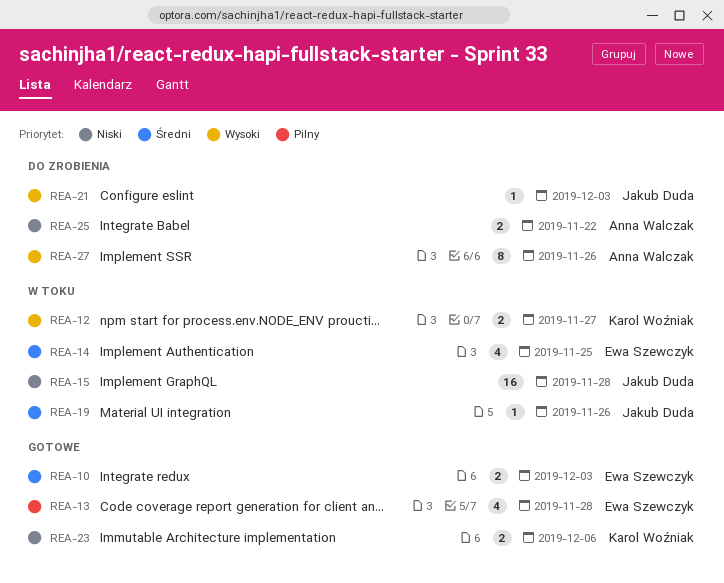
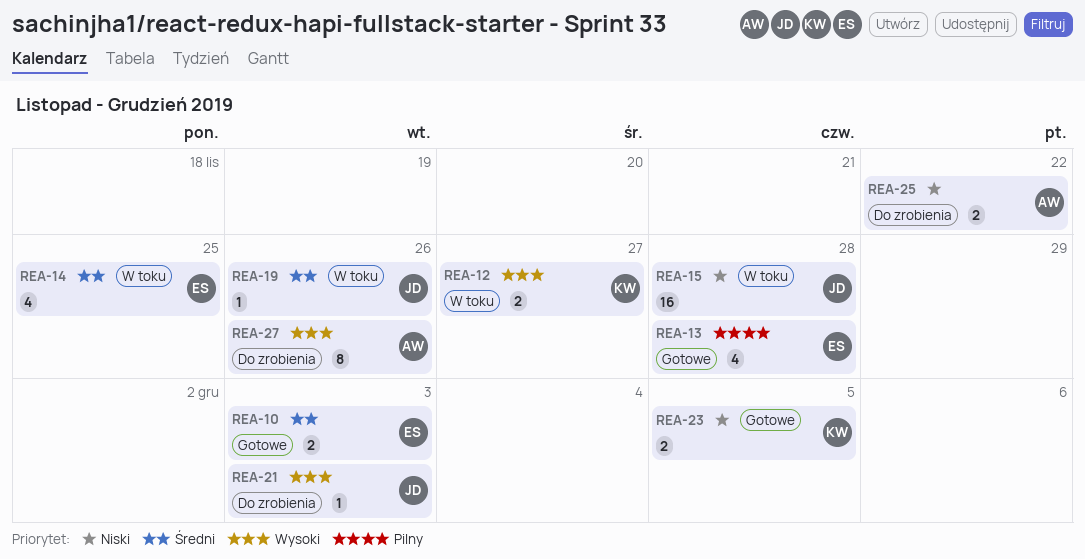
REA-23, due: Dec 6 -> Dec 5

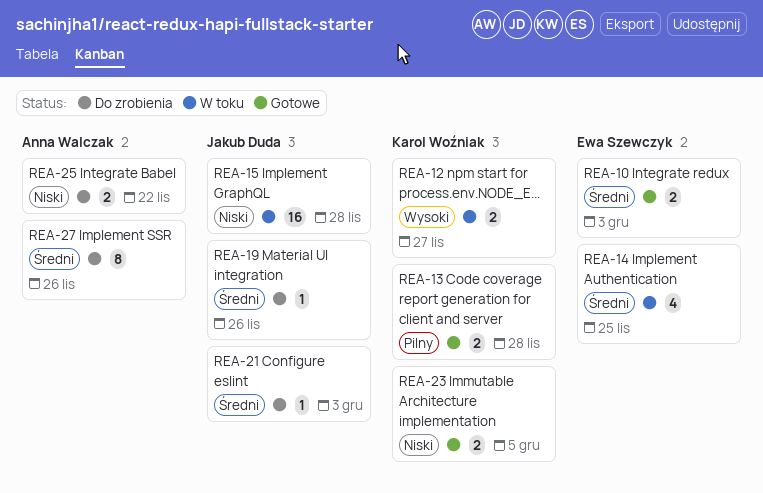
REA-13, owner: Ewa Szewczyk -> Karol Woźniak
REA-13, estimate: 4 -> 2
REA-19, status: W toku -> Do zrobienia
REA-21, priority: Wysoki -> Średni
REA-27, priority: Wysoki -> Średni

